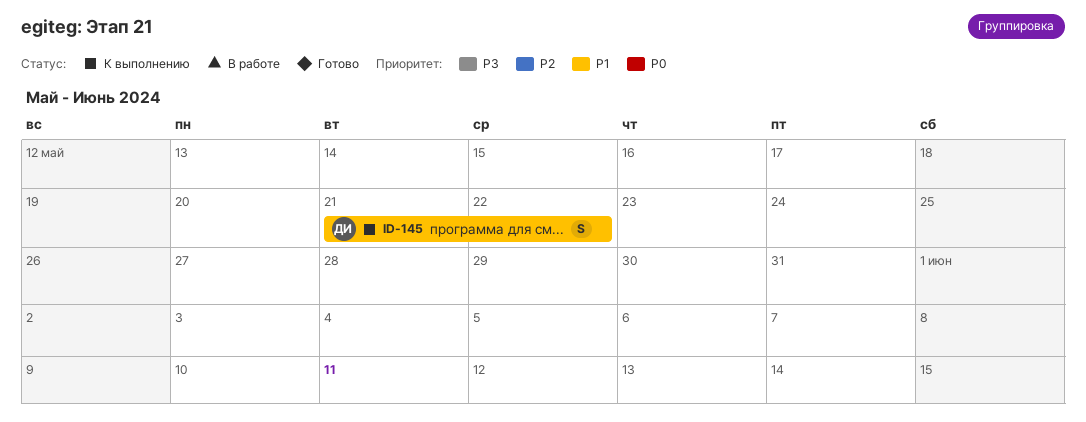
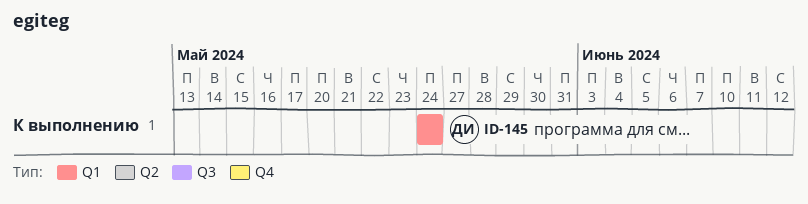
ID-145, start: May 21 -> May 24
ID-145, due: May 22 -> May 24

